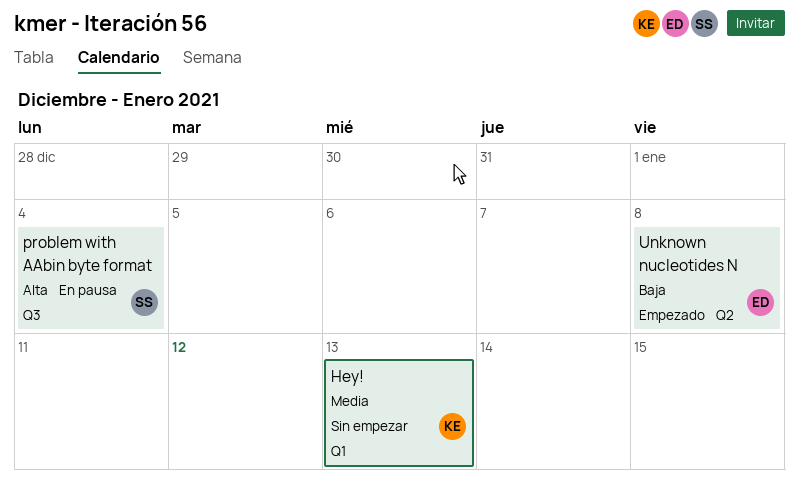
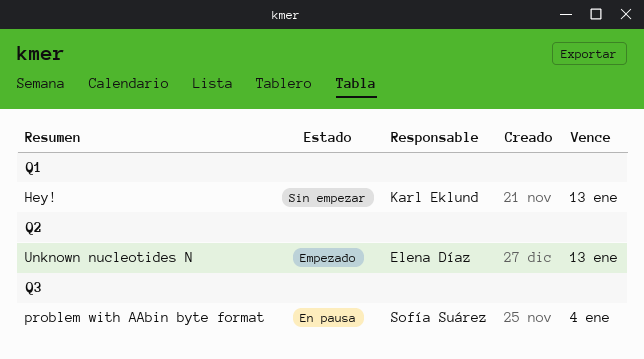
Unknown nucleotides N, due: Jan 8 -> Jan 13

